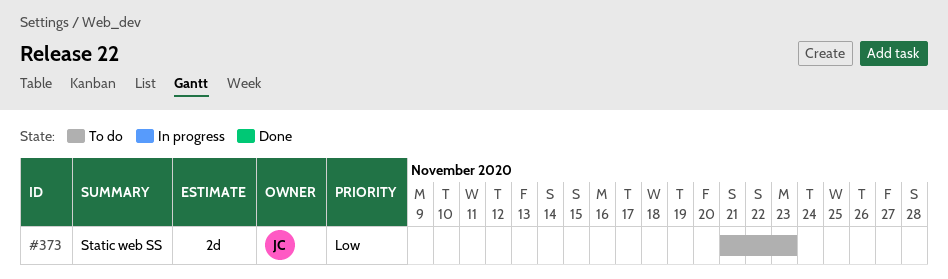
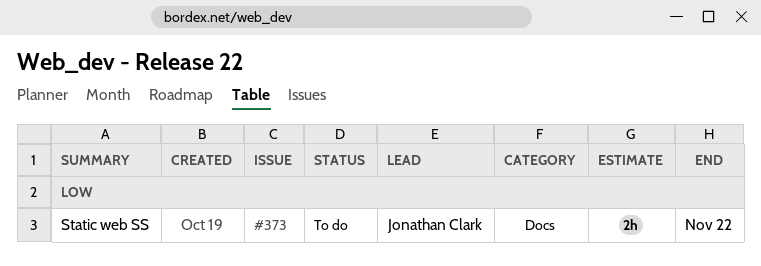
#373, estimate: 2d -> 2h
#373, due: Nov 23 -> Nov 22

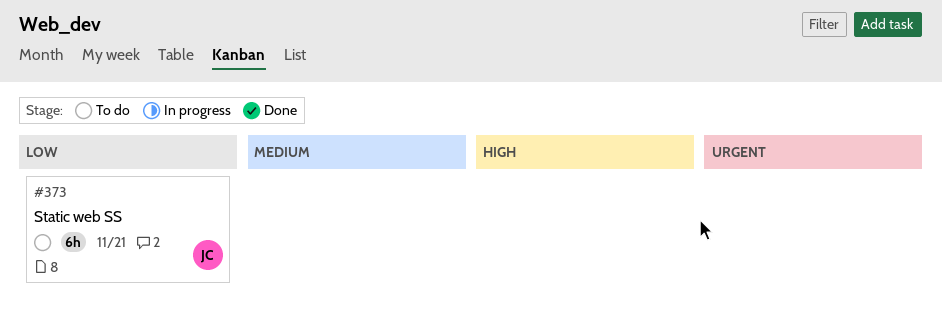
#373, estimate: 2h -> 6h
#373, due: Nov 22 -> Nov 21

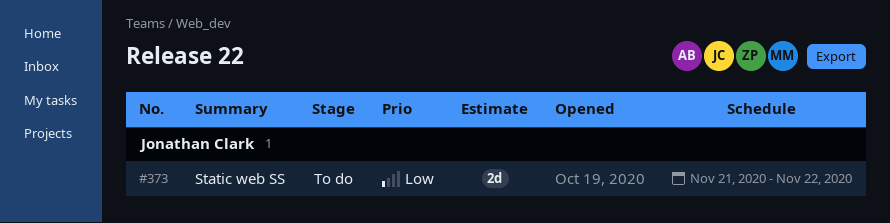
#373, estimate: 6h -> 2d
#373, due: Nov 21 -> Nov 22

